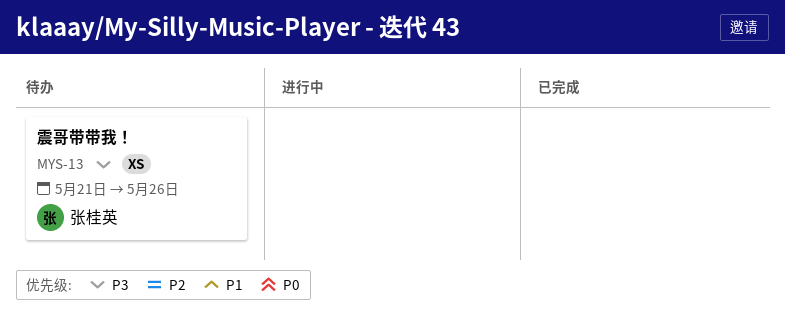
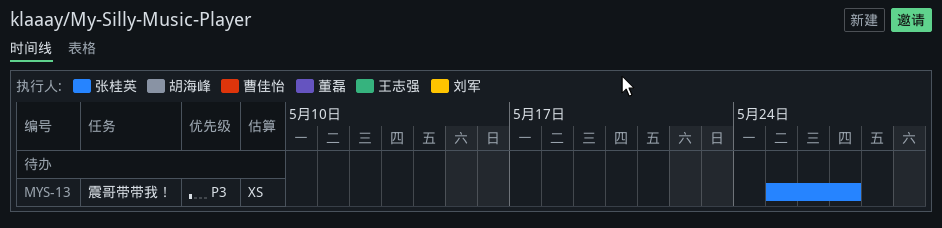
MYS-13, start: May 21 -> May 25
MYS-13, due: May 26 -> May 27

